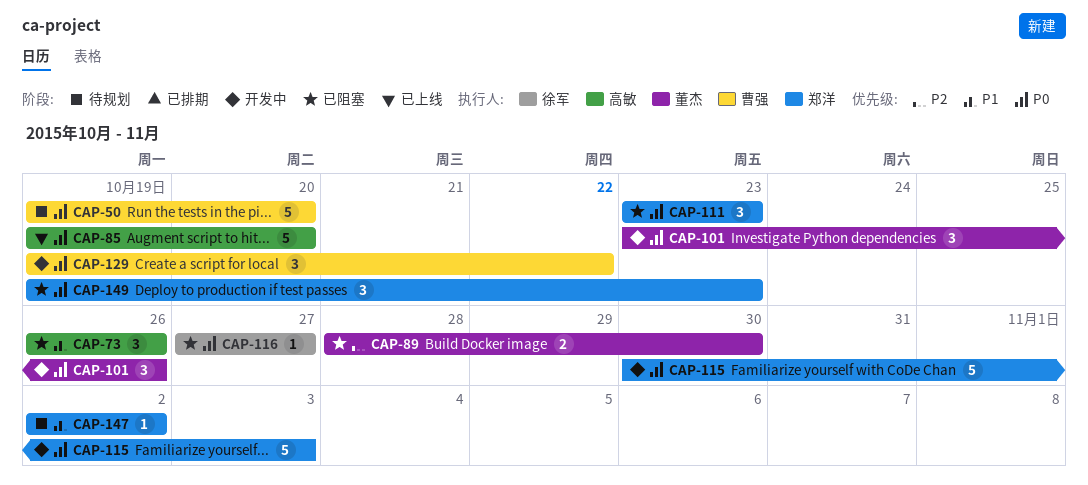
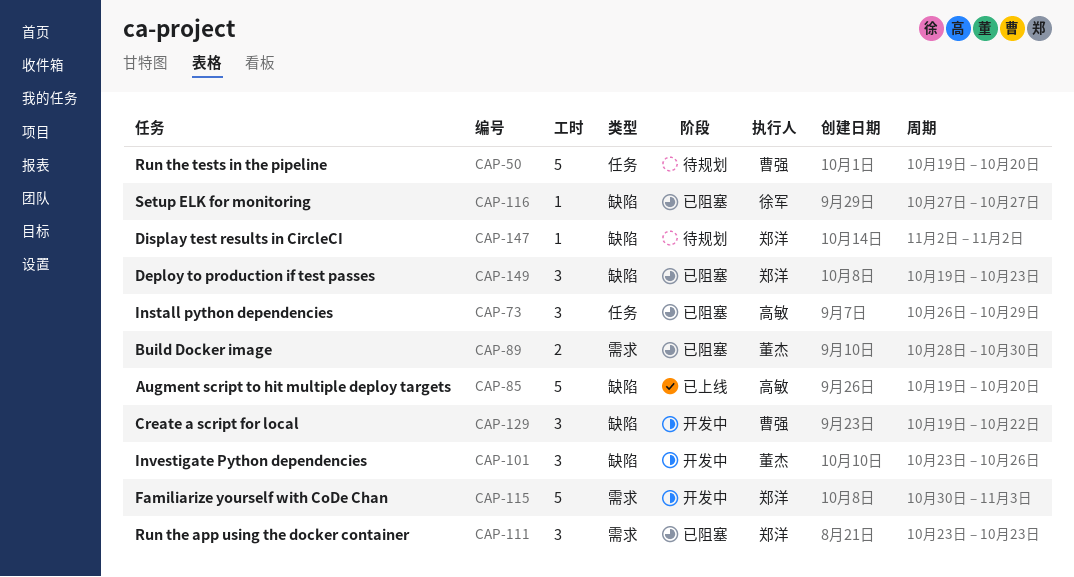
CAP-73, due: Oct 26 -> Oct 29

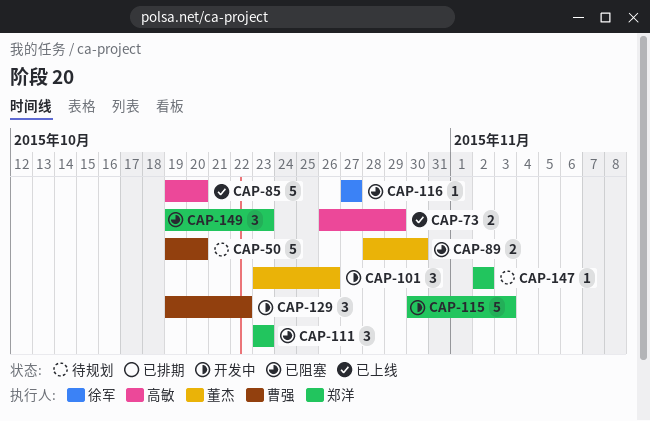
CAP-73, status: 已阻塞 -> 已上线
CAP-73, estimate: 3 -> 2

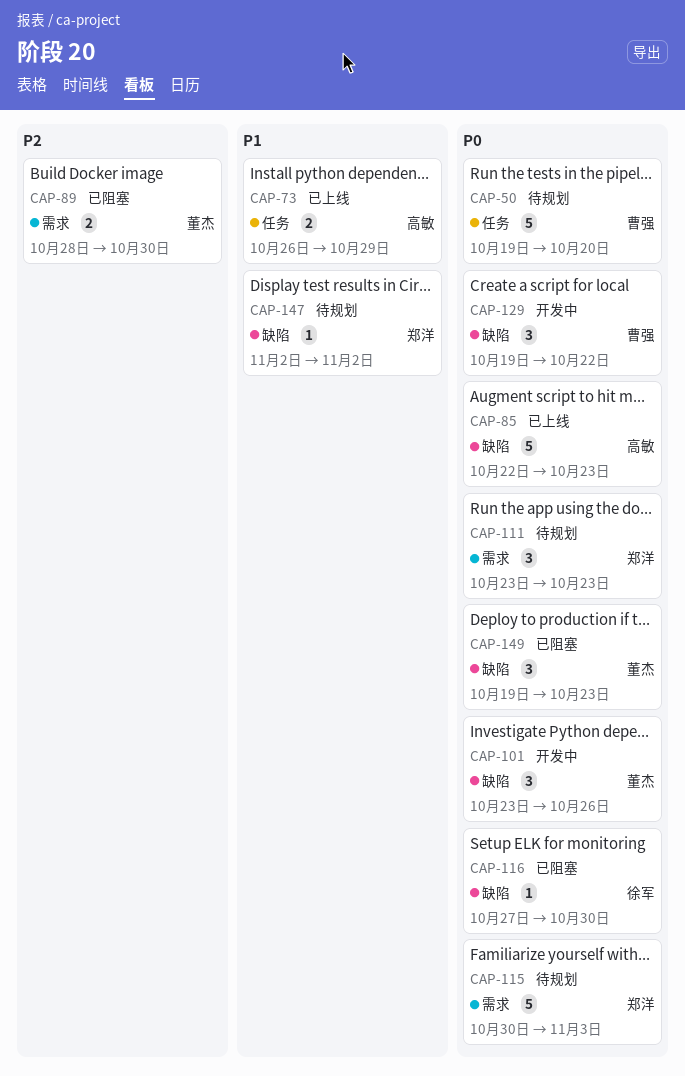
CAP-85, start: Oct 19 -> Oct 22
CAP-85, due: Oct 20 -> Oct 23
CAP-111, status: 已阻塞 -> 待规划
CAP-115, status: 开发中 -> 待规划
CAP-116, due: Oct 27 -> Oct 30
CAP-149, owner: 郑洋 -> 董杰

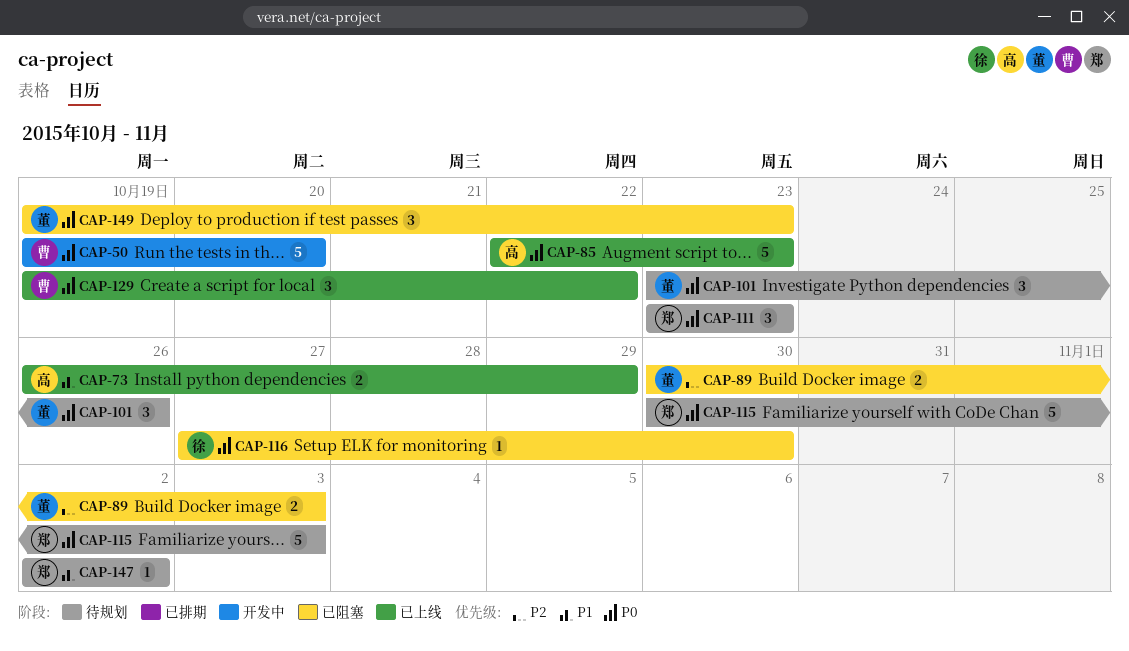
CAP-50, status: 待规划 -> 开发中
CAP-89, start: Oct 28 -> Oct 30
CAP-89, due: Oct 30 -> Nov 3
CAP-101, status: 开发中 -> 待规划
CAP-129, status: 开发中 -> 已上线

